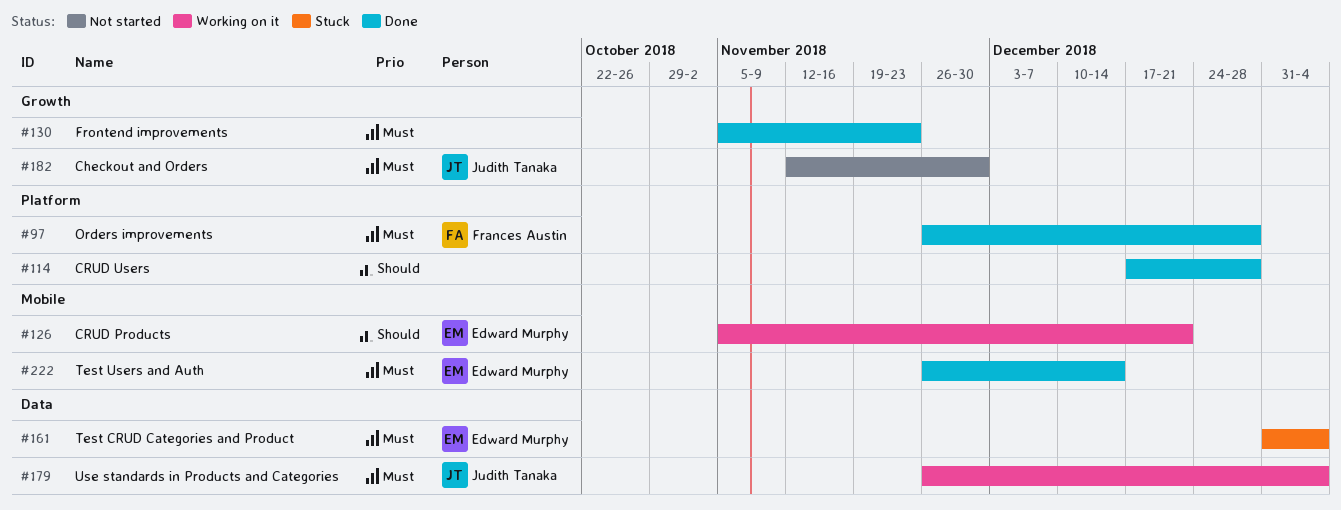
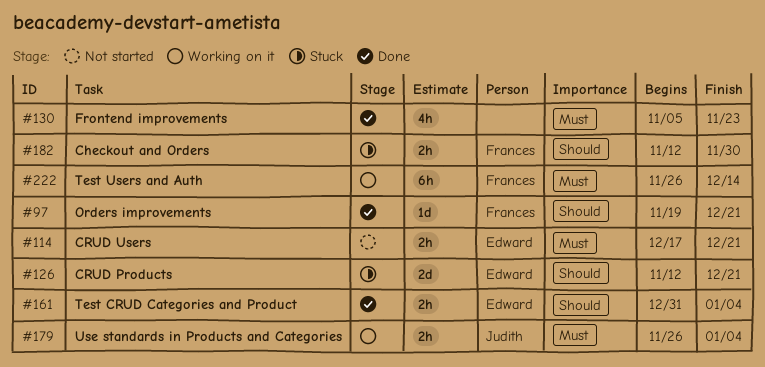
#97, priority: Must -> Should
#97, start: Nov 26 -> Nov 19
#97, due: Dec 28 -> Dec 21
#114, status: Done -> Not started
#114, owner: none -> Edward Murphy
#114, priority: Should -> Must
#114, due: Dec 28 -> Dec 21
#126, status: Working on it -> Stuck
#126, start: Nov 5 -> Nov 12
#161, status: Stuck -> Done
#161, priority: Must -> Should
#182, status: Not started -> Stuck
#182, owner: Judith Tanaka -> Frances Austin
#182, priority: Must -> Should
#222, status: Done -> Working on it
#222, owner: Edward Murphy -> Frances Austin

